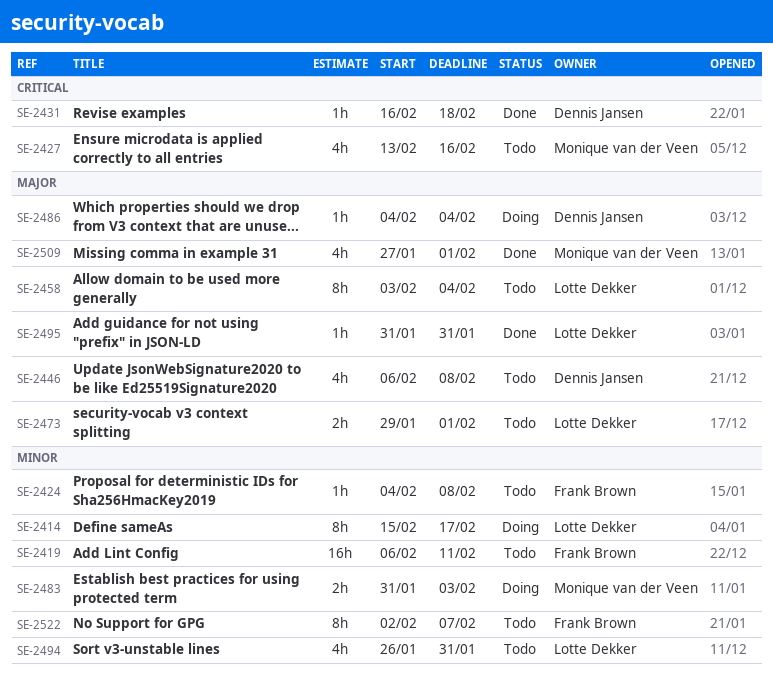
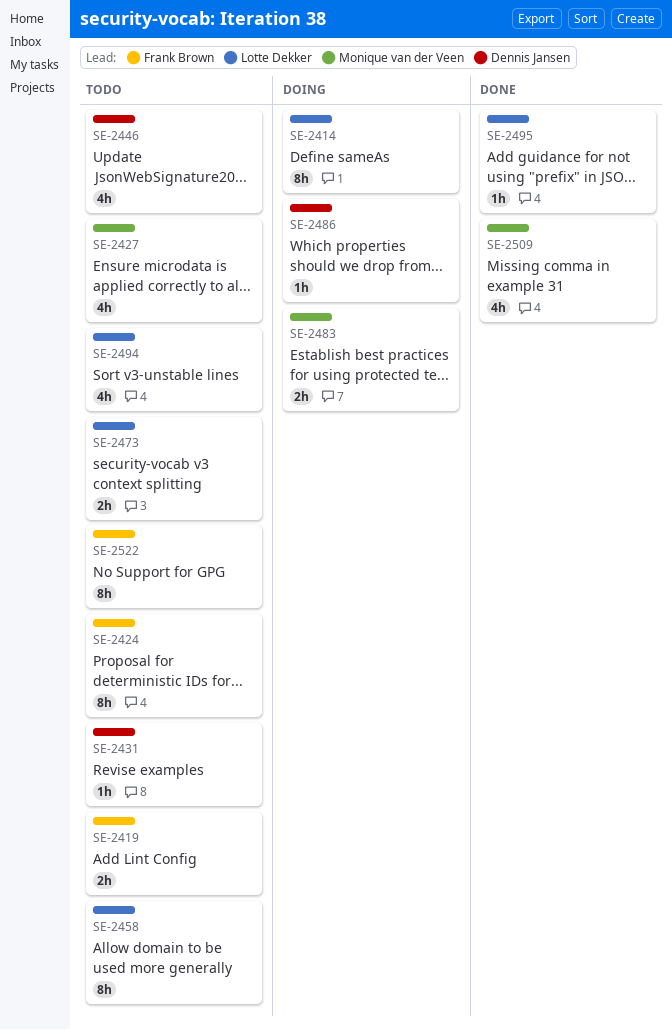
SE-2419, estimate: 16h -> 2h
SE-2424, estimate: 1h -> 8h
SE-2431, status: Done -> Todo

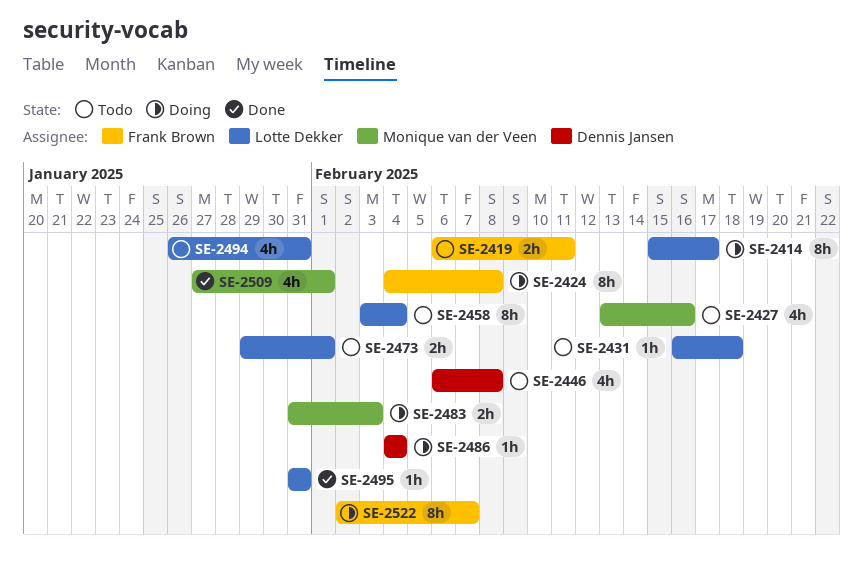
SE-2424, status: Todo -> Doing
SE-2431, owner: Dennis Jansen -> Lotte Dekker
SE-2522, status: Todo -> Doing

